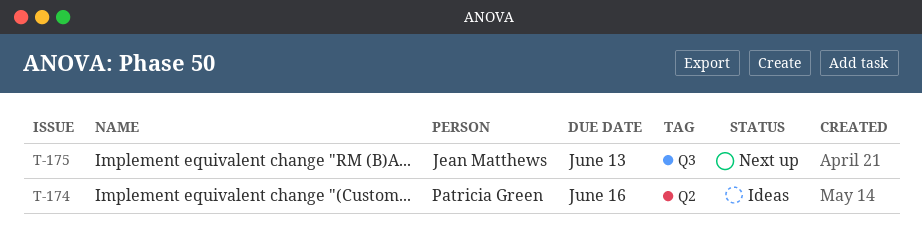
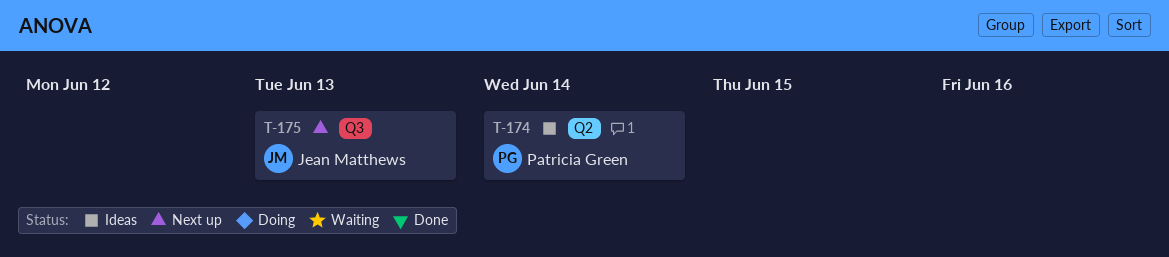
T-174, due: Jun 16 -> Jun 14

